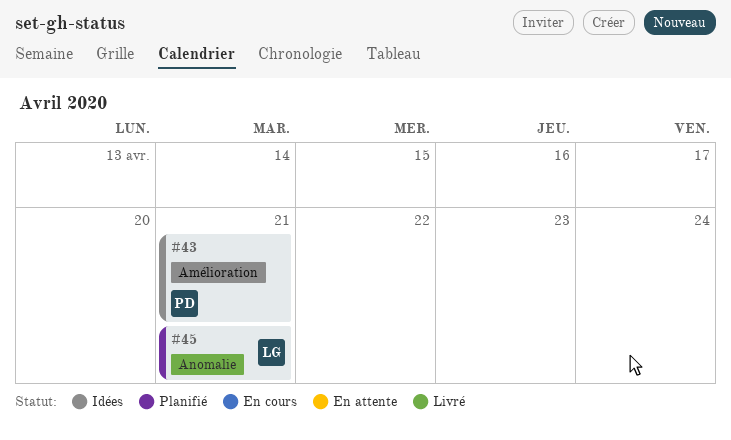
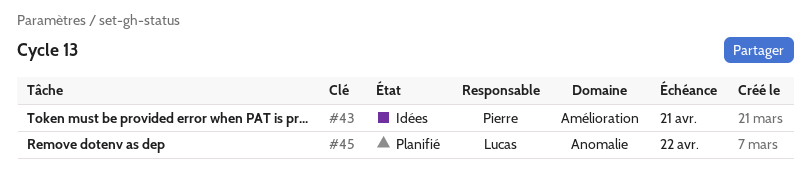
#45, due: Apr 21 -> Apr 22

